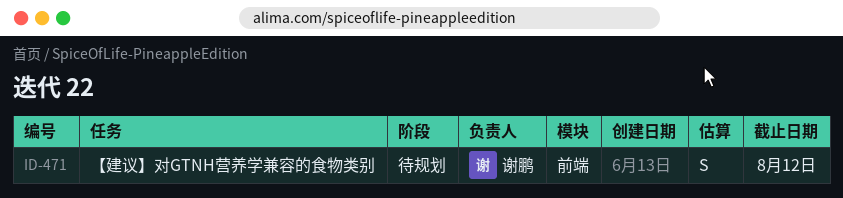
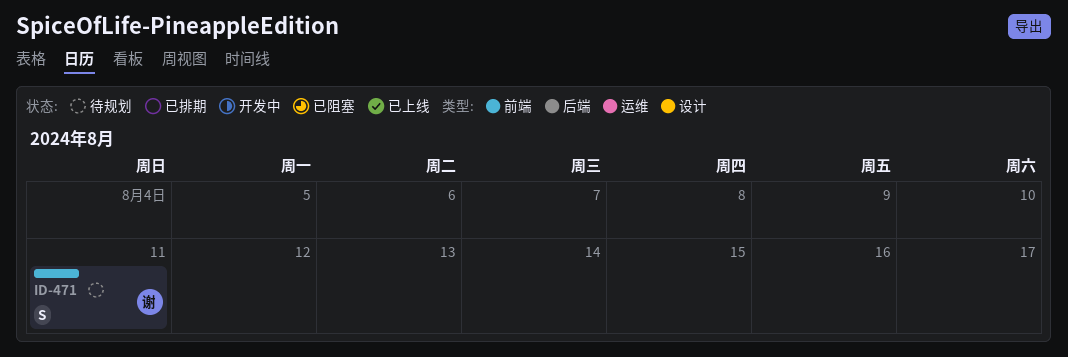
ID-471, due: Aug 12 -> Aug 11

